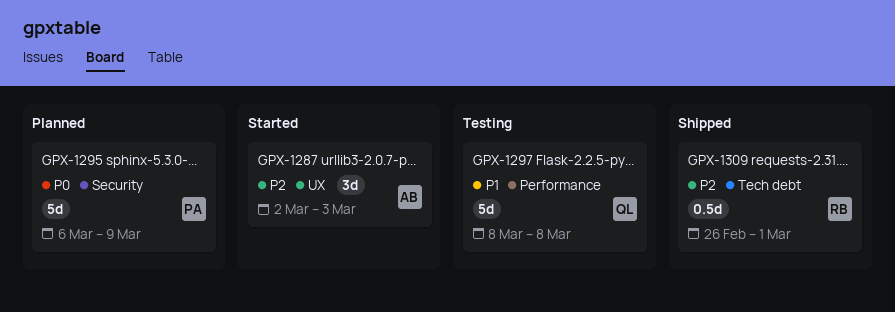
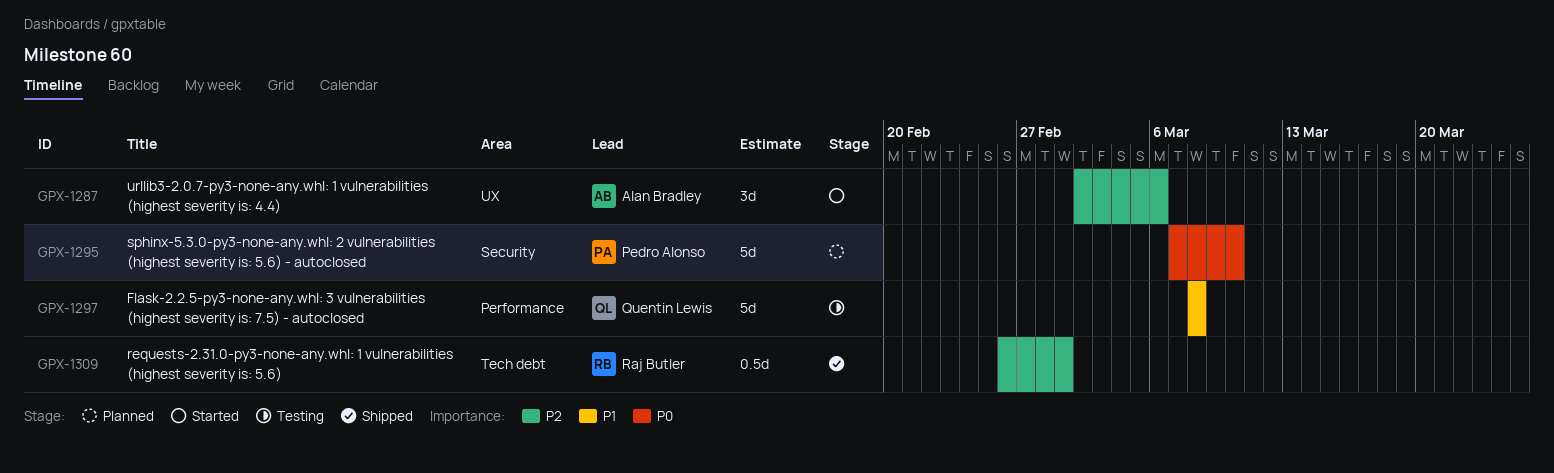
GPX-1287, due: Mar 3 -> Mar 6
GPX-1295, start: Mar 6 -> Mar 7
GPX-1295, due: Mar 9 -> Mar 10

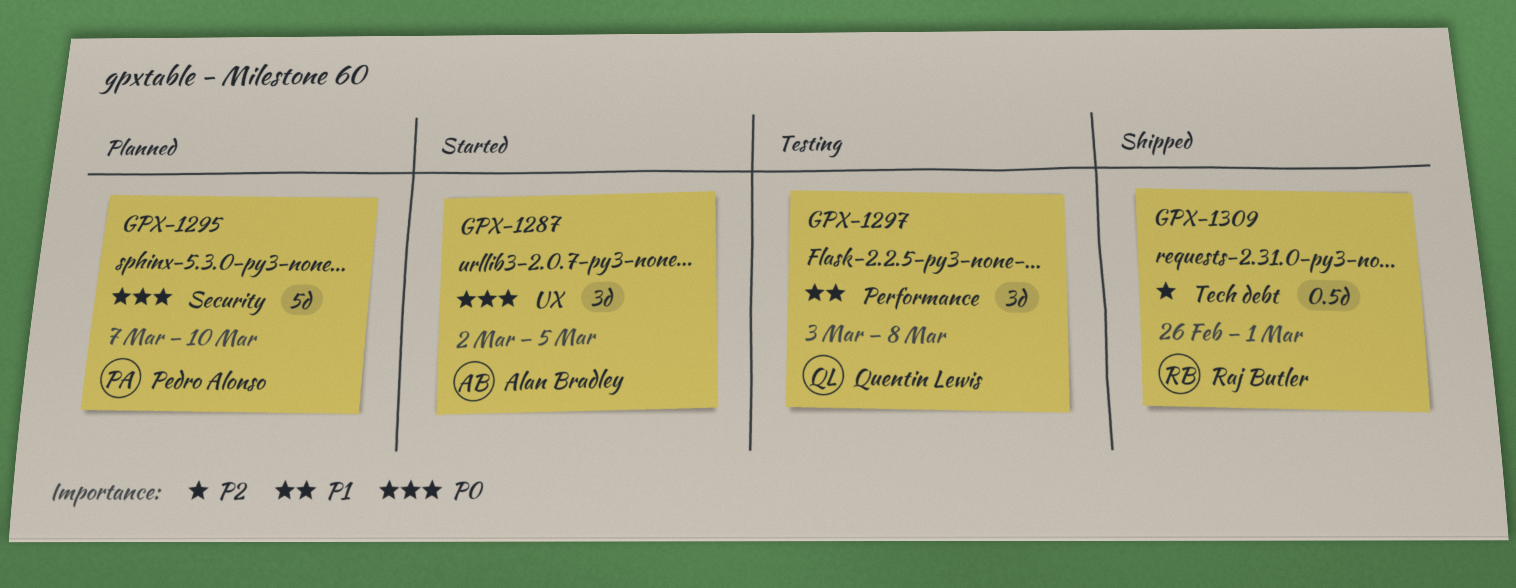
GPX-1287, priority: P2 -> P0
GPX-1287, due: Mar 6 -> Mar 5
GPX-1297, estimate: 5d -> 3d
GPX-1297, start: Mar 8 -> Mar 3

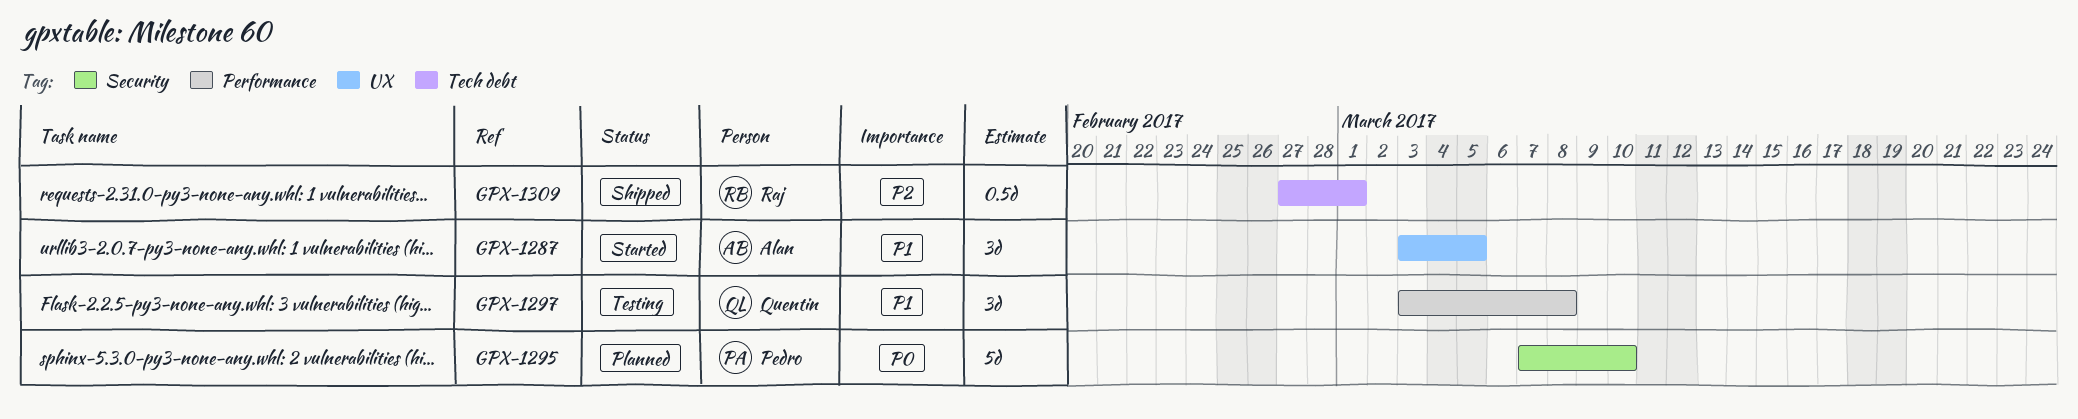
GPX-1287, priority: P0 -> P1
GPX-1287, start: Mar 2 -> Mar 3
GPX-1309, start: Feb 26 -> Feb 27

